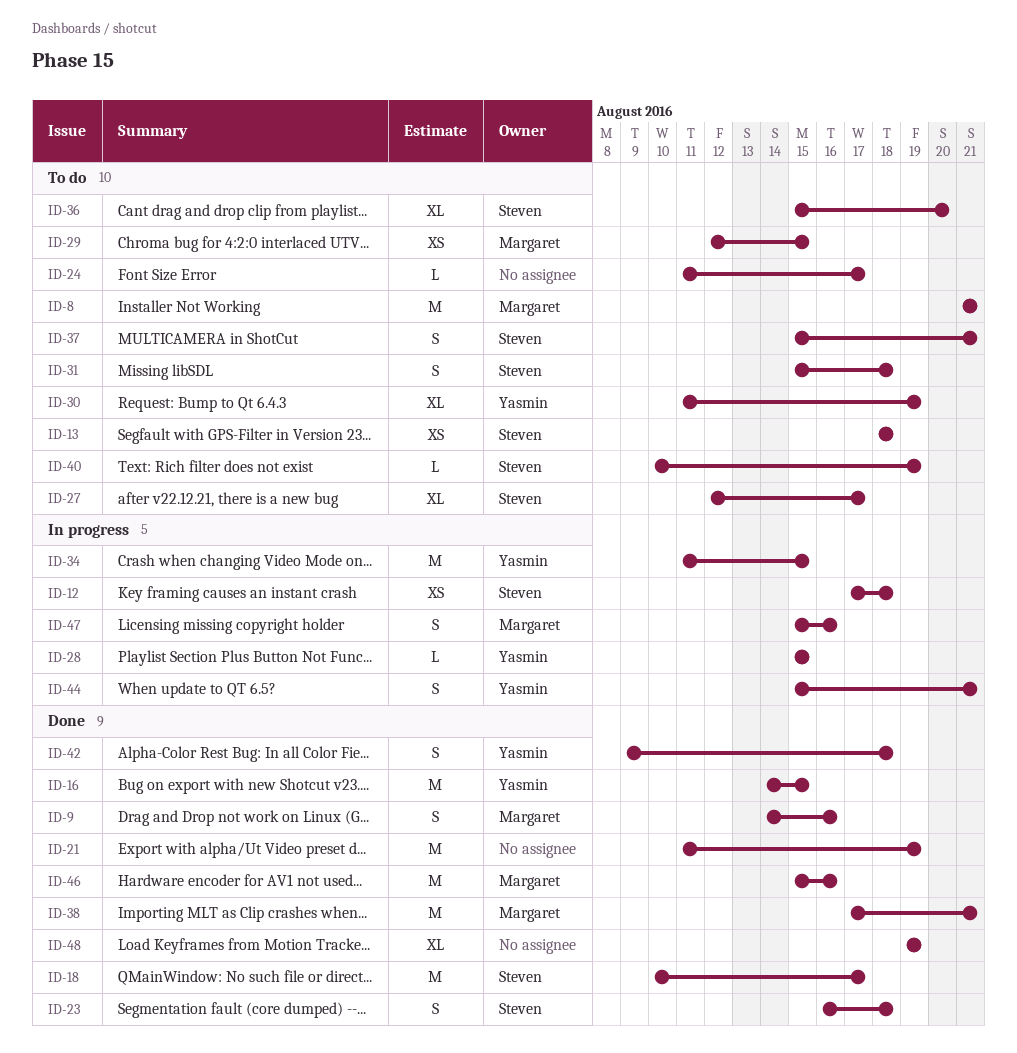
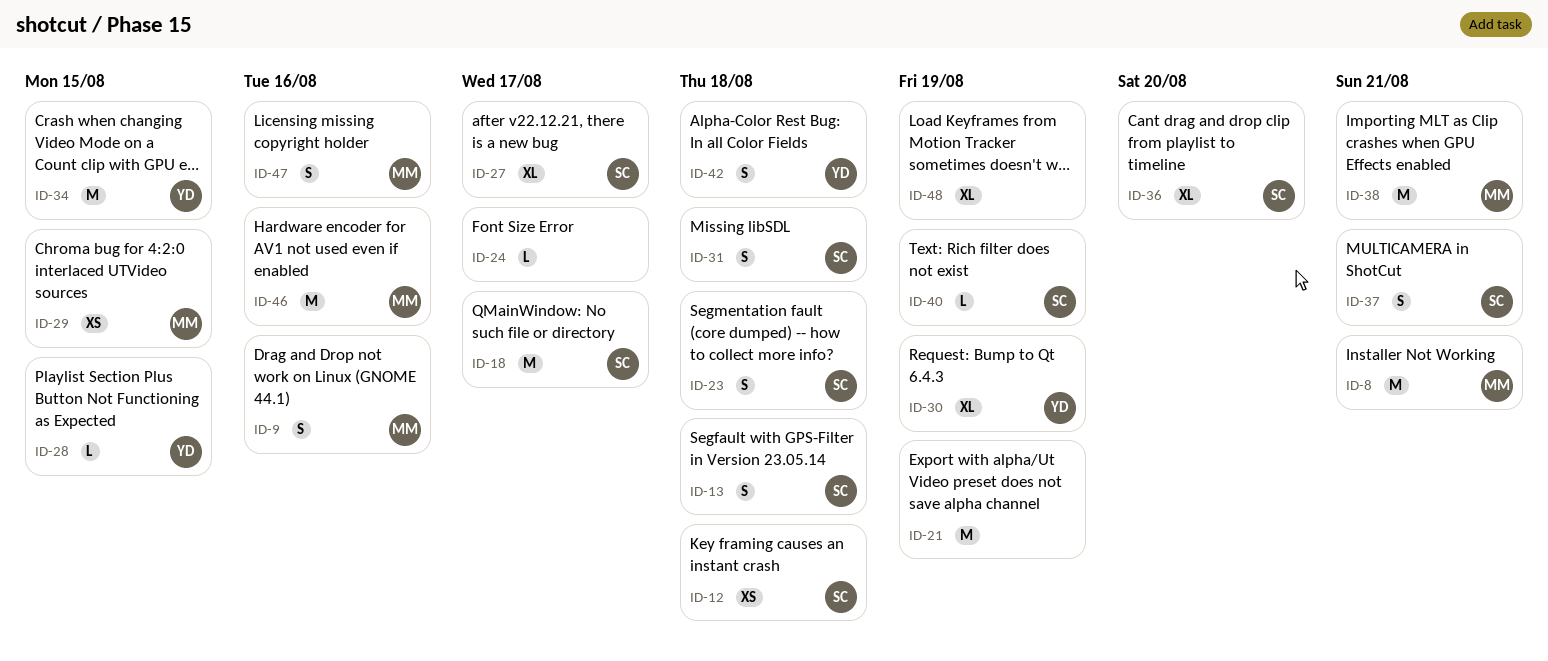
ID-13, estimate: XS -> S
ID-16: present -> none
ID-44: present -> none

